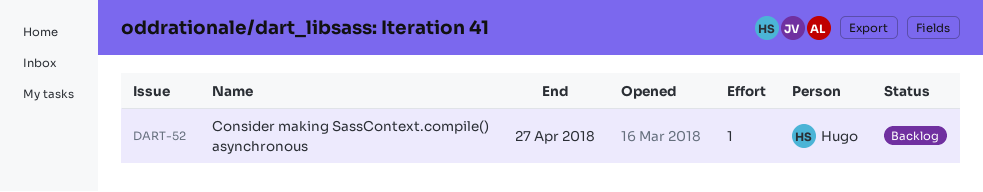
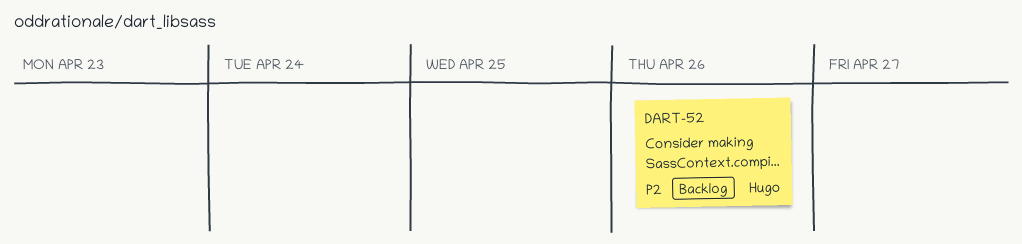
DART-52, due: Apr 27 -> Apr 26

